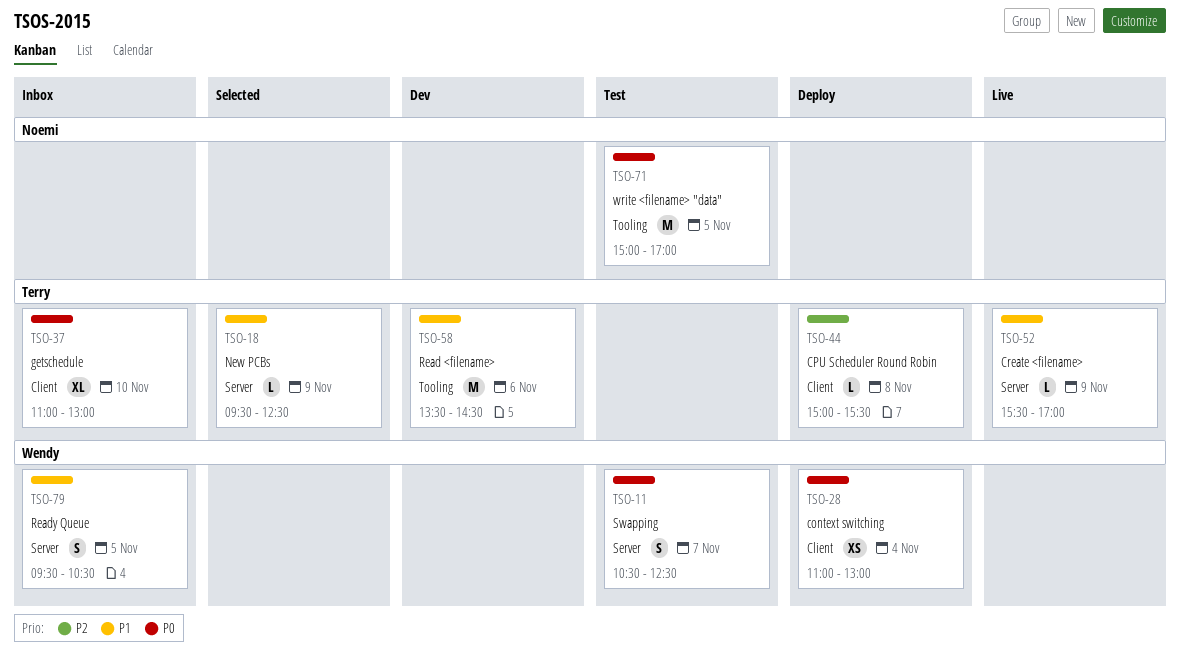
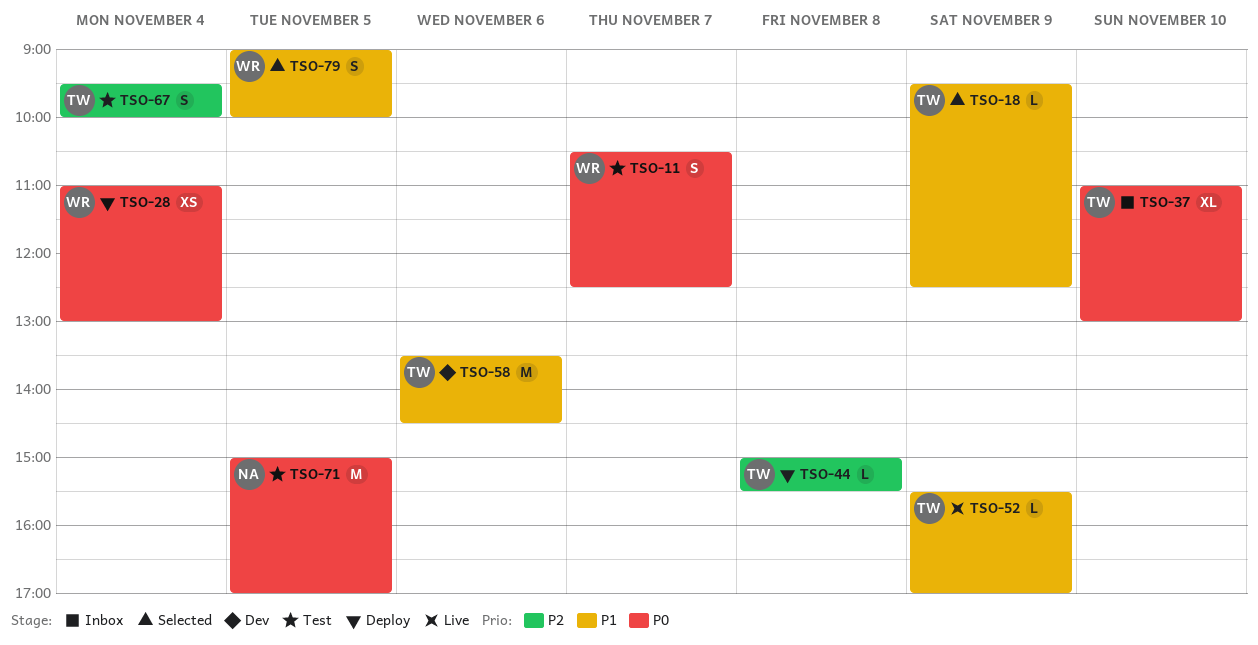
TSO-67: none -> present
TSO-79, status: Inbox -> Selected
TSO-79, begins: 09:30 -> 09:00
TSO-79, ends: 10:30 -> 10:00

